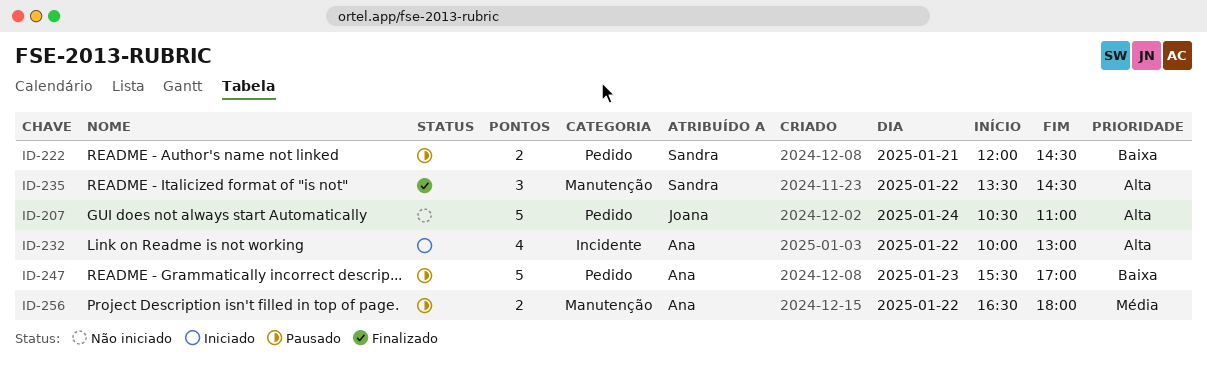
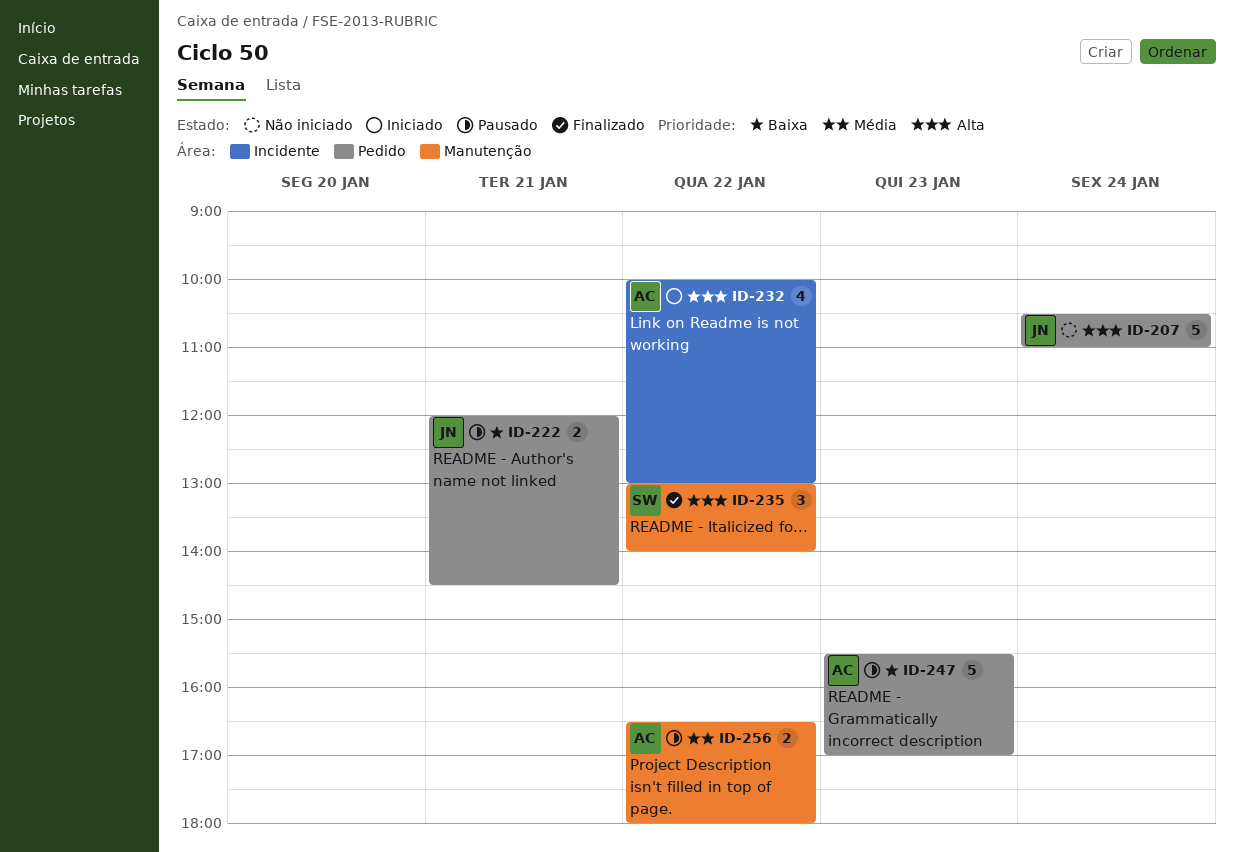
ID-222, owner: Sandra -> Joana
ID-235, begins: 13:30 -> 13:00
ID-235, ends: 14:30 -> 14:00

